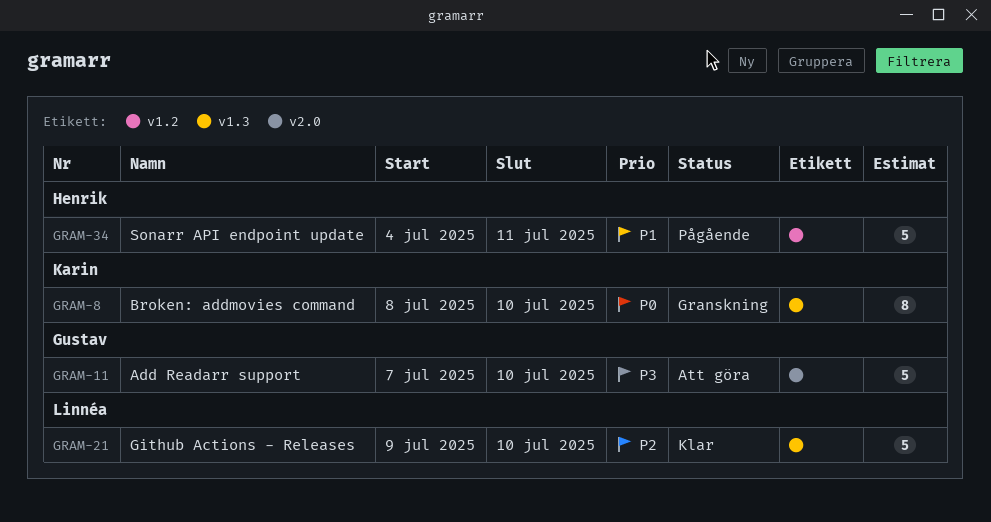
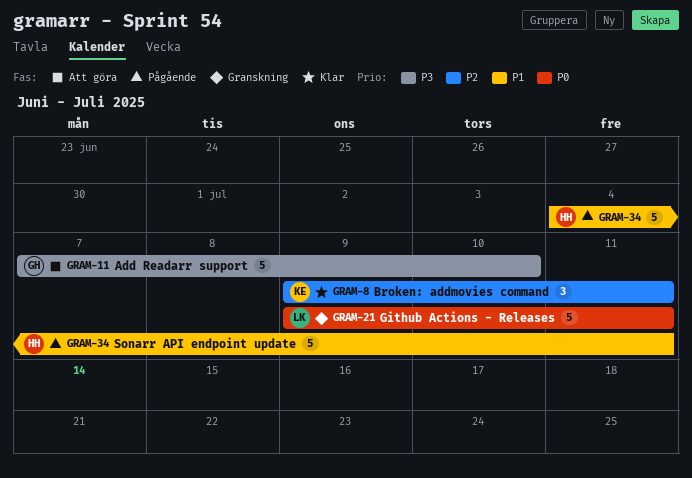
GRAM-8, status: Granskning -> Klar
GRAM-8, priority: P0 -> P2
GRAM-8, estimate: 8 -> 3
GRAM-8, start: Jul 8 -> Jul 9
GRAM-8, due: Jul 10 -> Jul 11
GRAM-21, status: Klar -> Granskning
GRAM-21, priority: P2 -> P0
GRAM-21, due: Jul 10 -> Jul 11

